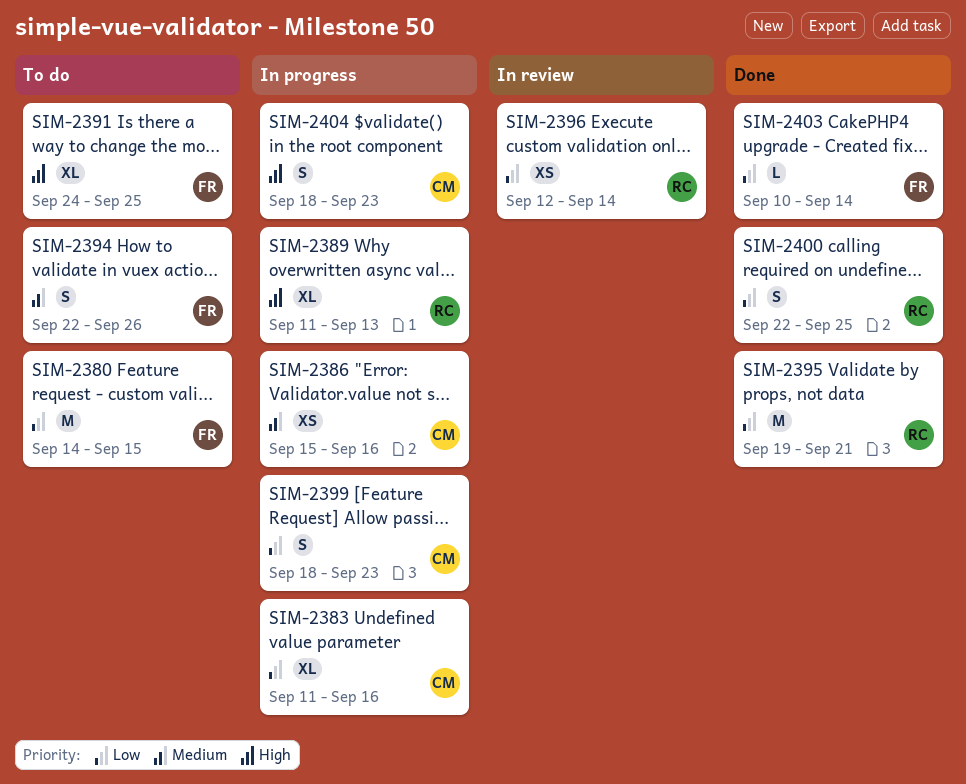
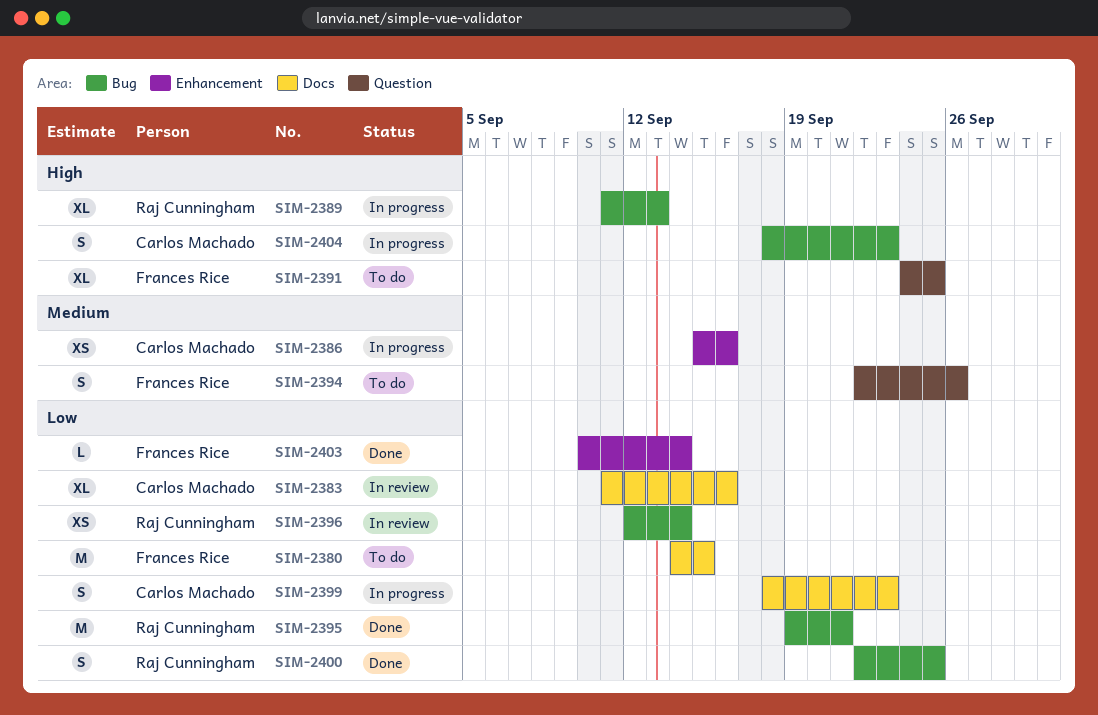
SIM-2383, status: In progress -> In review

